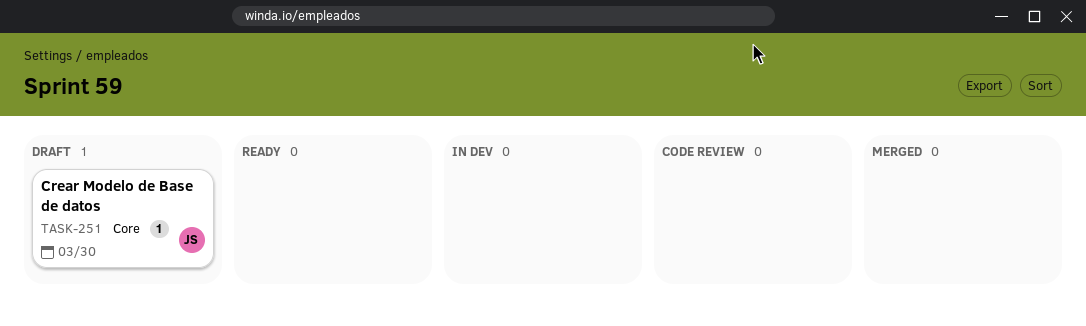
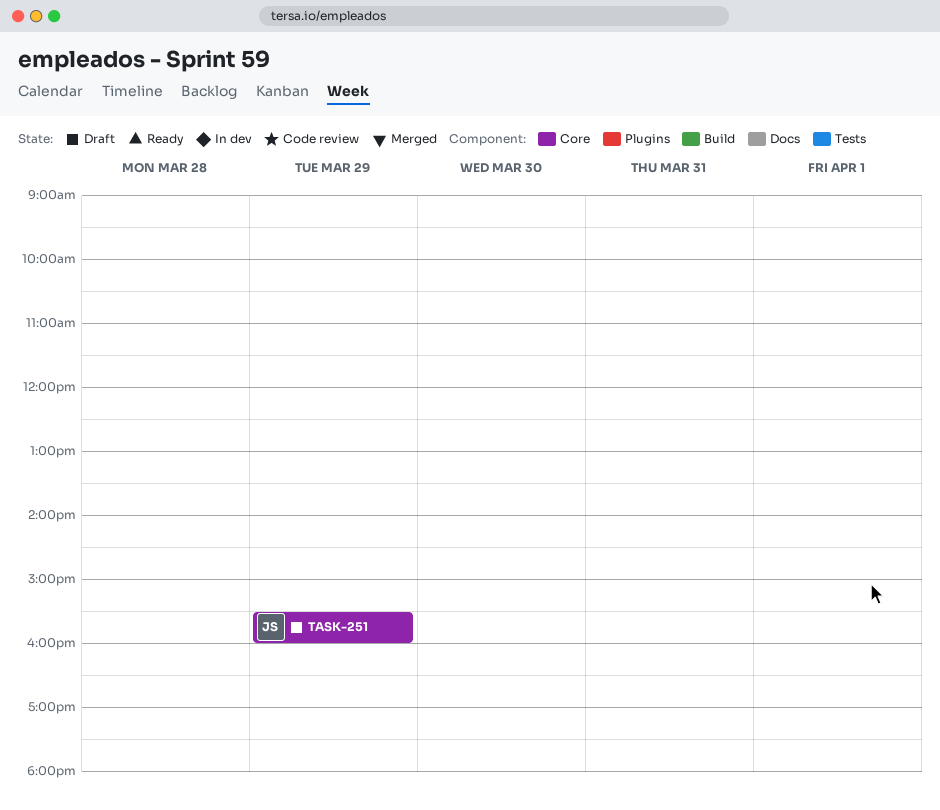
TASK-251, day: Mar 30 -> Mar 29

